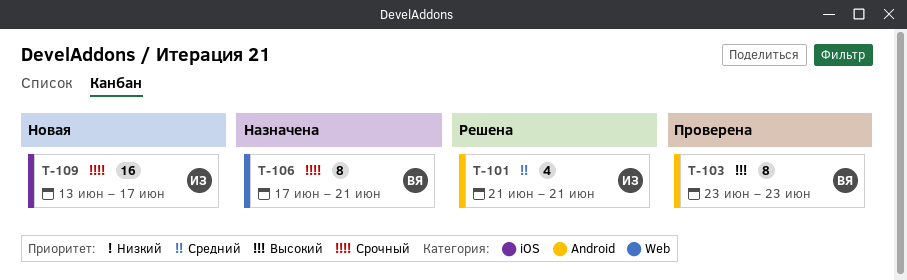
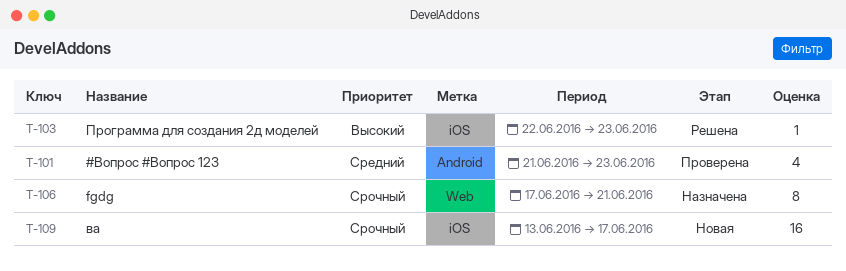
T-101, status: Решена -> Проверена
T-101, due: Jun 21 -> Jun 23
T-103, status: Проверена -> Решена
T-103, label: Android -> iOS
T-103, estimate: 8 -> 1
T-103, start: Jun 23 -> Jun 22

